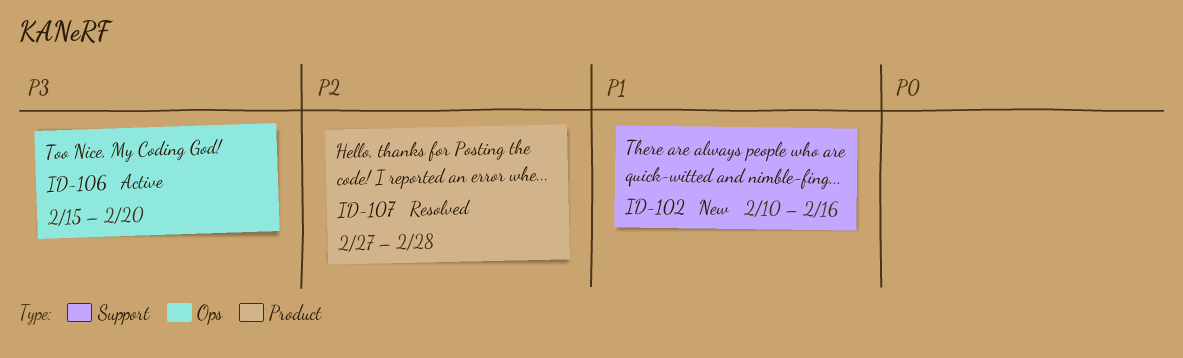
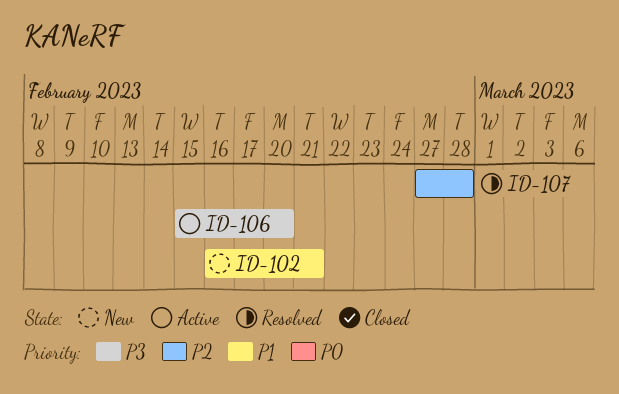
ID-102, start: Feb 10 -> Feb 16
ID-102, due: Feb 16 -> Feb 21

